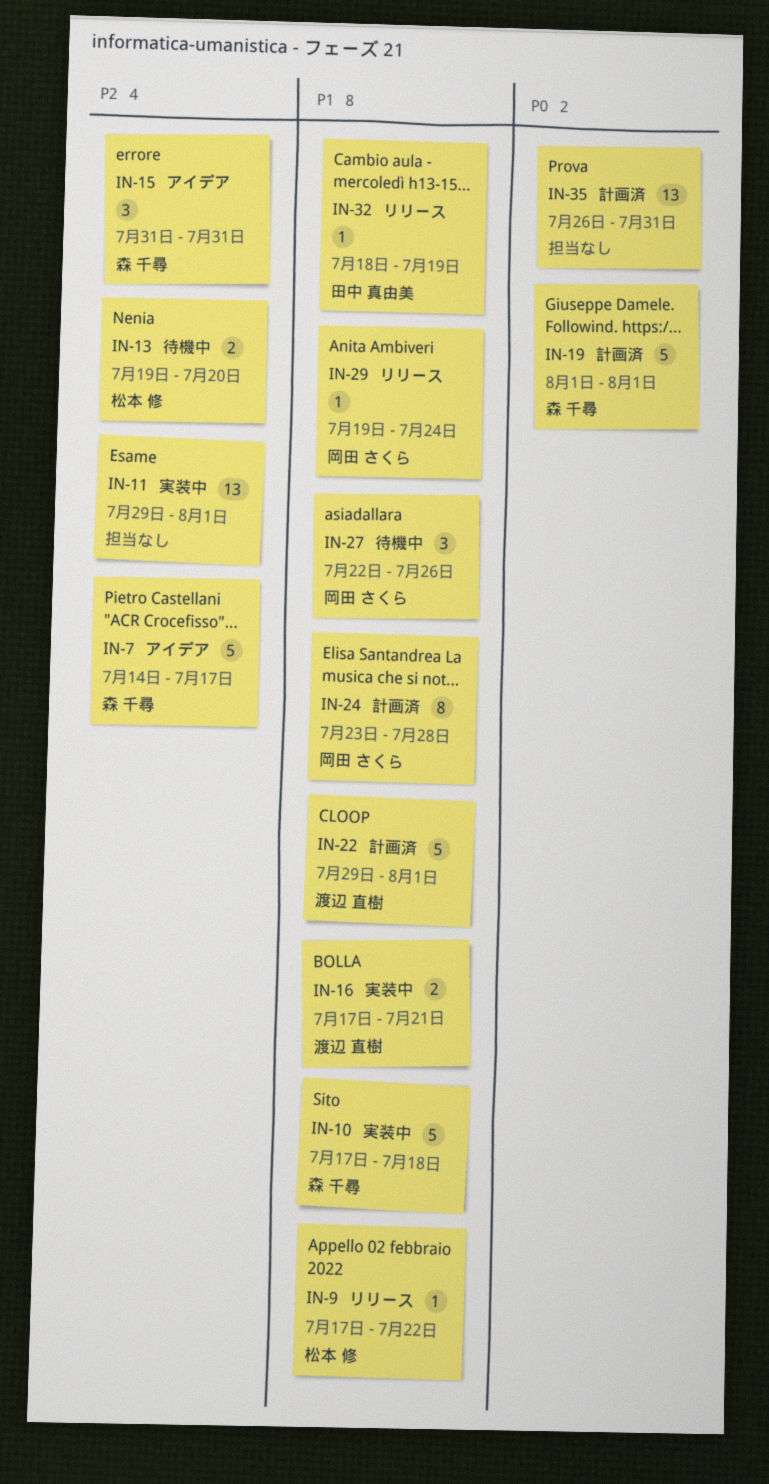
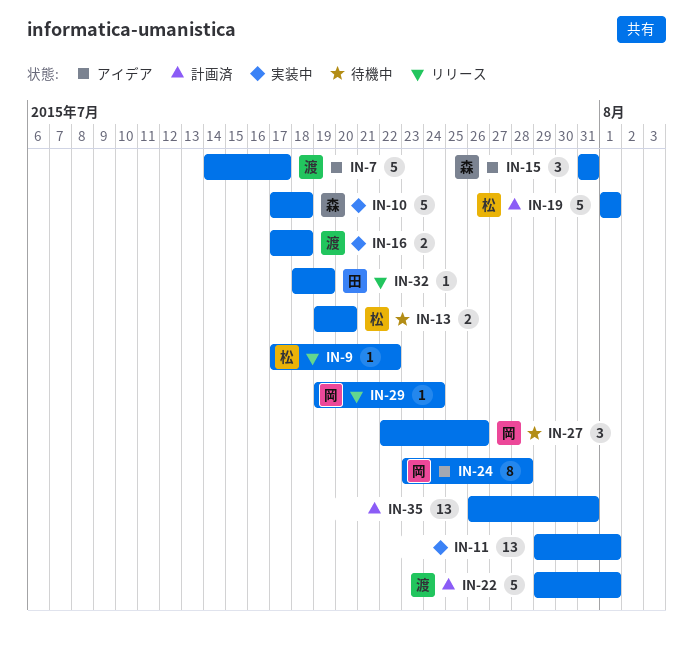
IN-7, owner: 森 千尋 -> 渡辺 直樹
IN-16, due: Jul 21 -> Jul 18
IN-19, owner: 森 千尋 -> 松本 修
IN-24, status: 計画済 -> アイデア

